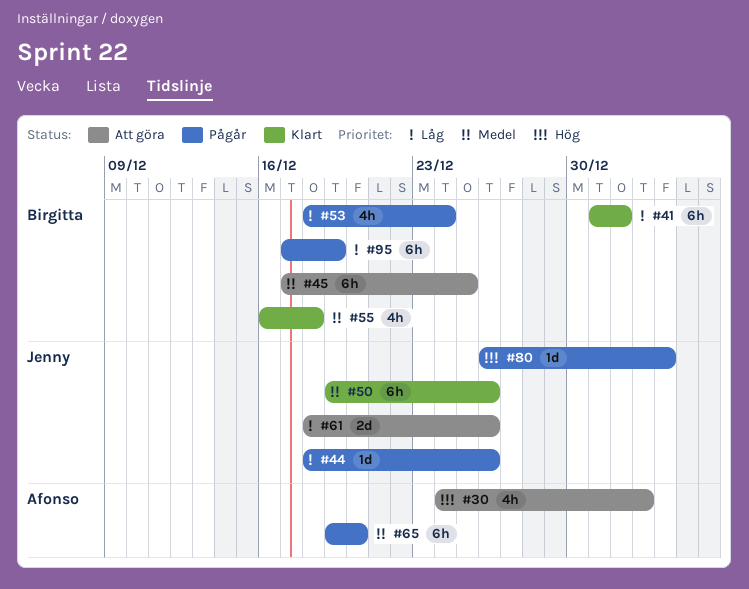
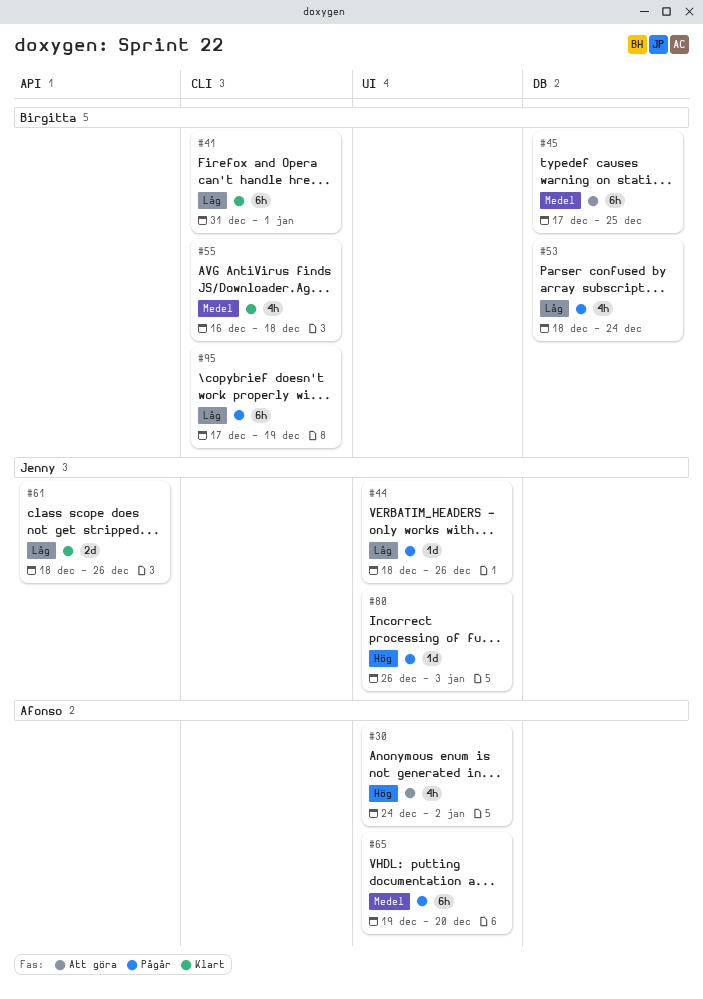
#50: present -> none
#61, status: Att göra -> Klart

